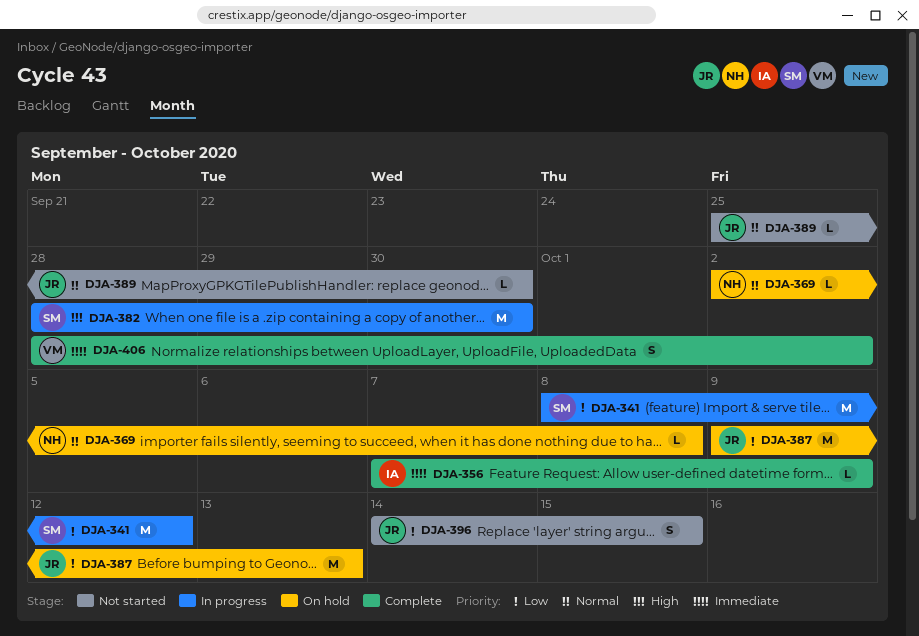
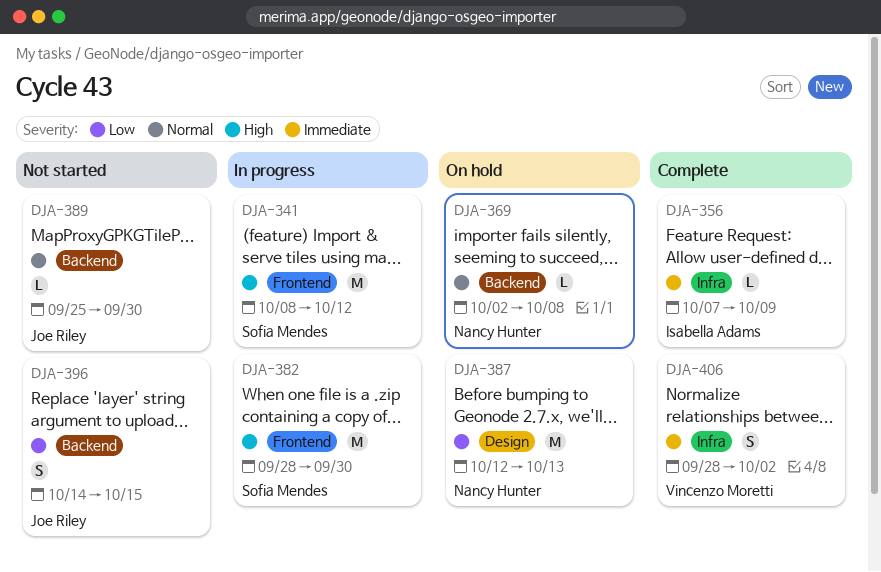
DJA-341, priority: Low -> High
DJA-387, owner: Joe Riley -> Nancy Hunter
DJA-387, start: Oct 9 -> Oct 12

